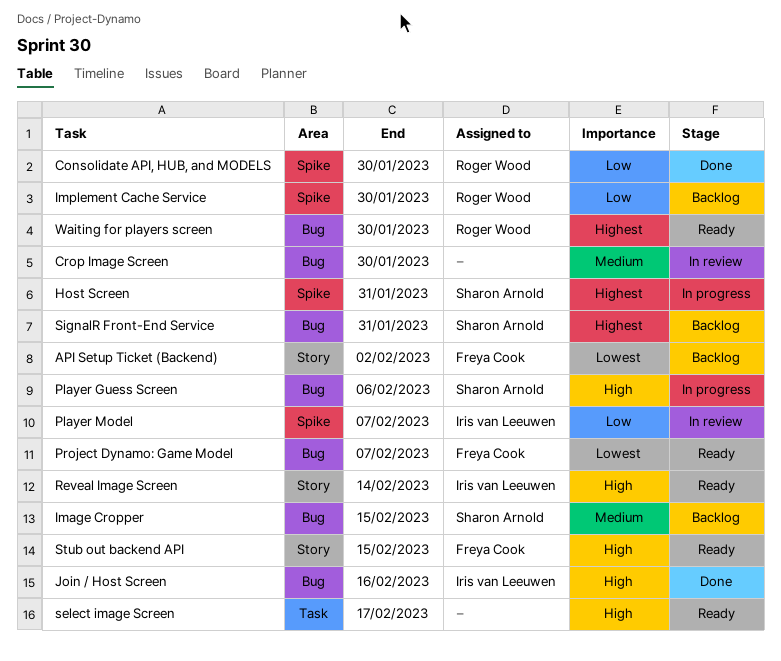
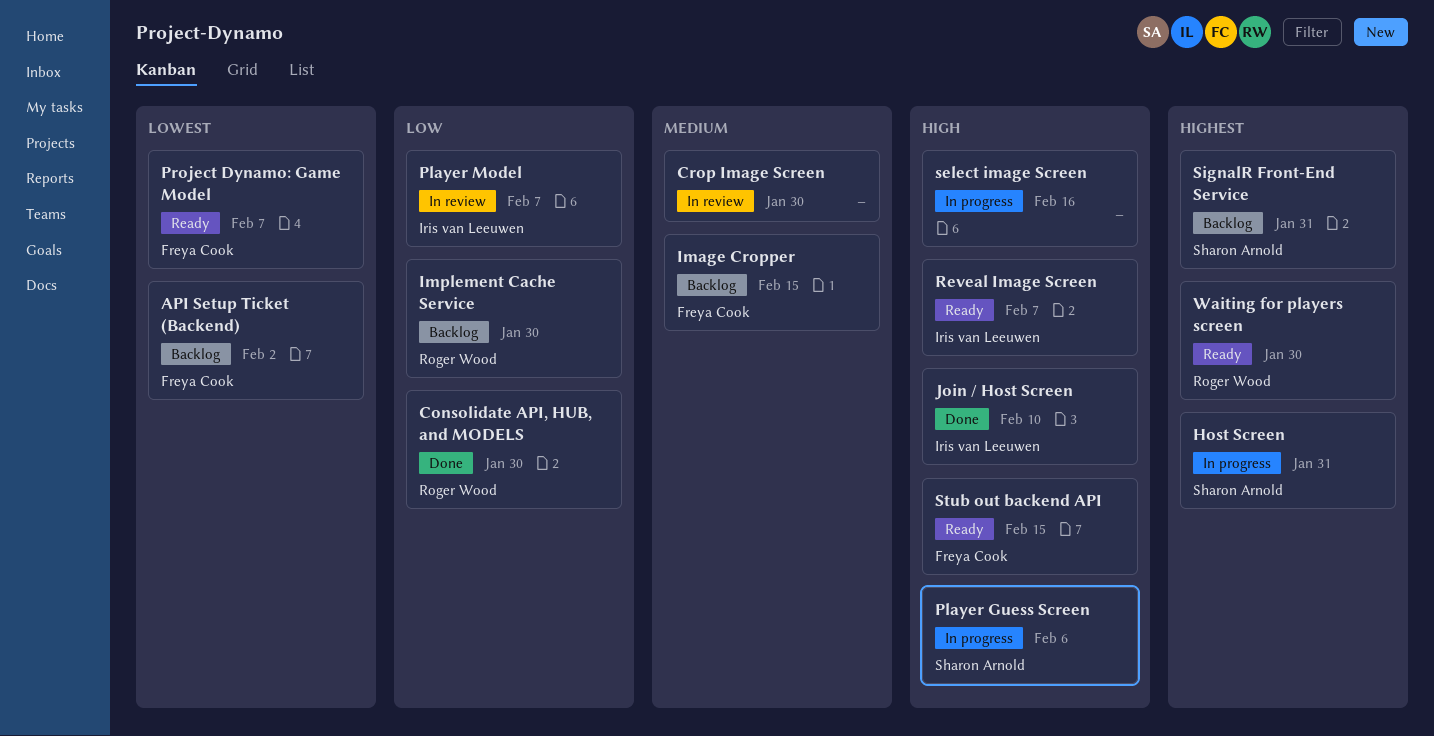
Image Cropper, owner: Sharon Arnold -> Freya Cook
Join / Host Screen, due: Feb 16 -> Feb 10
Reveal Image Screen, due: Feb 14 -> Feb 7
select image Screen, status: Ready -> In progress
select image Screen, due: Feb 17 -> Feb 16

